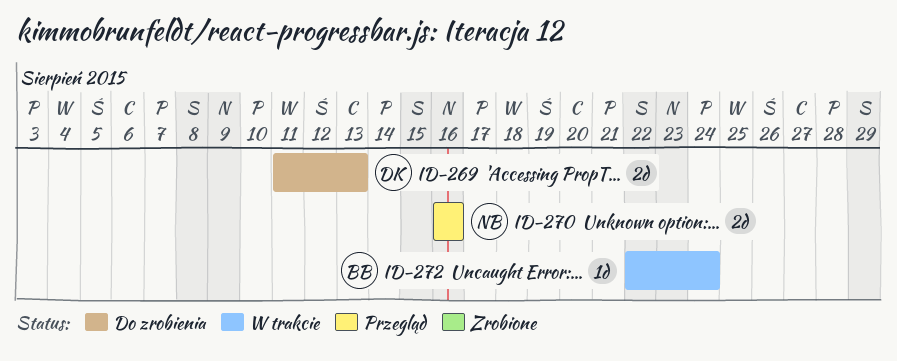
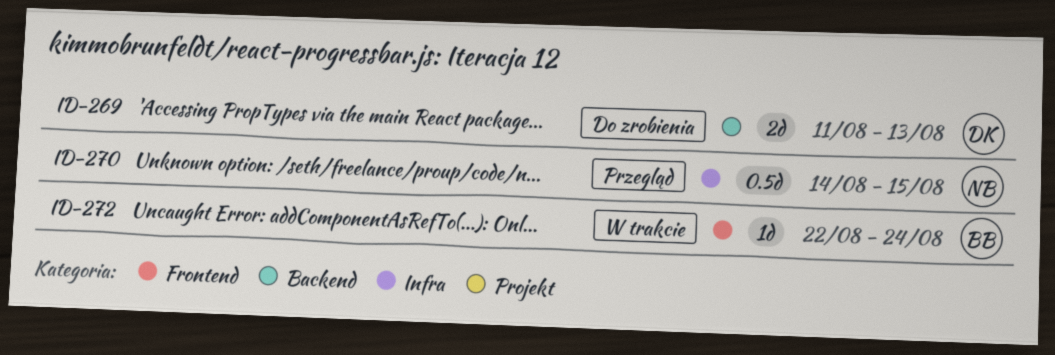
ID-270, estimate: 2d -> 0.5d
ID-270, start: Aug 16 -> Aug 14
ID-270, due: Aug 16 -> Aug 15

